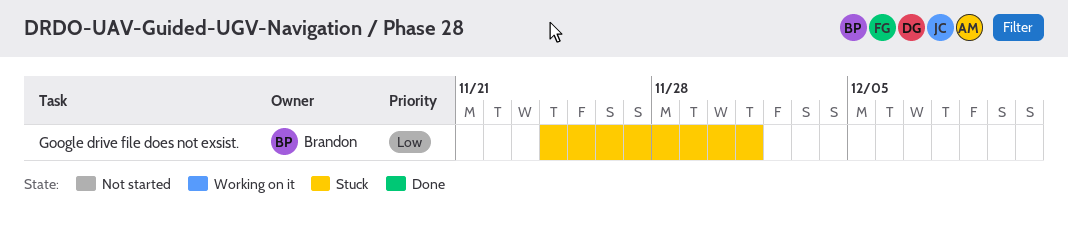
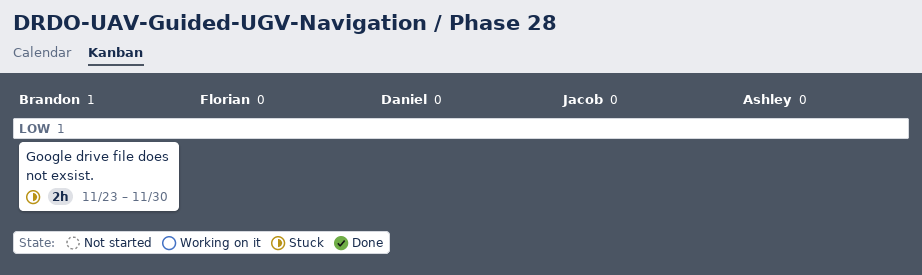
Google drive file does not exsist., start: Nov 24 -> Nov 23
Google drive file does not exsist., due: Dec 1 -> Nov 30

